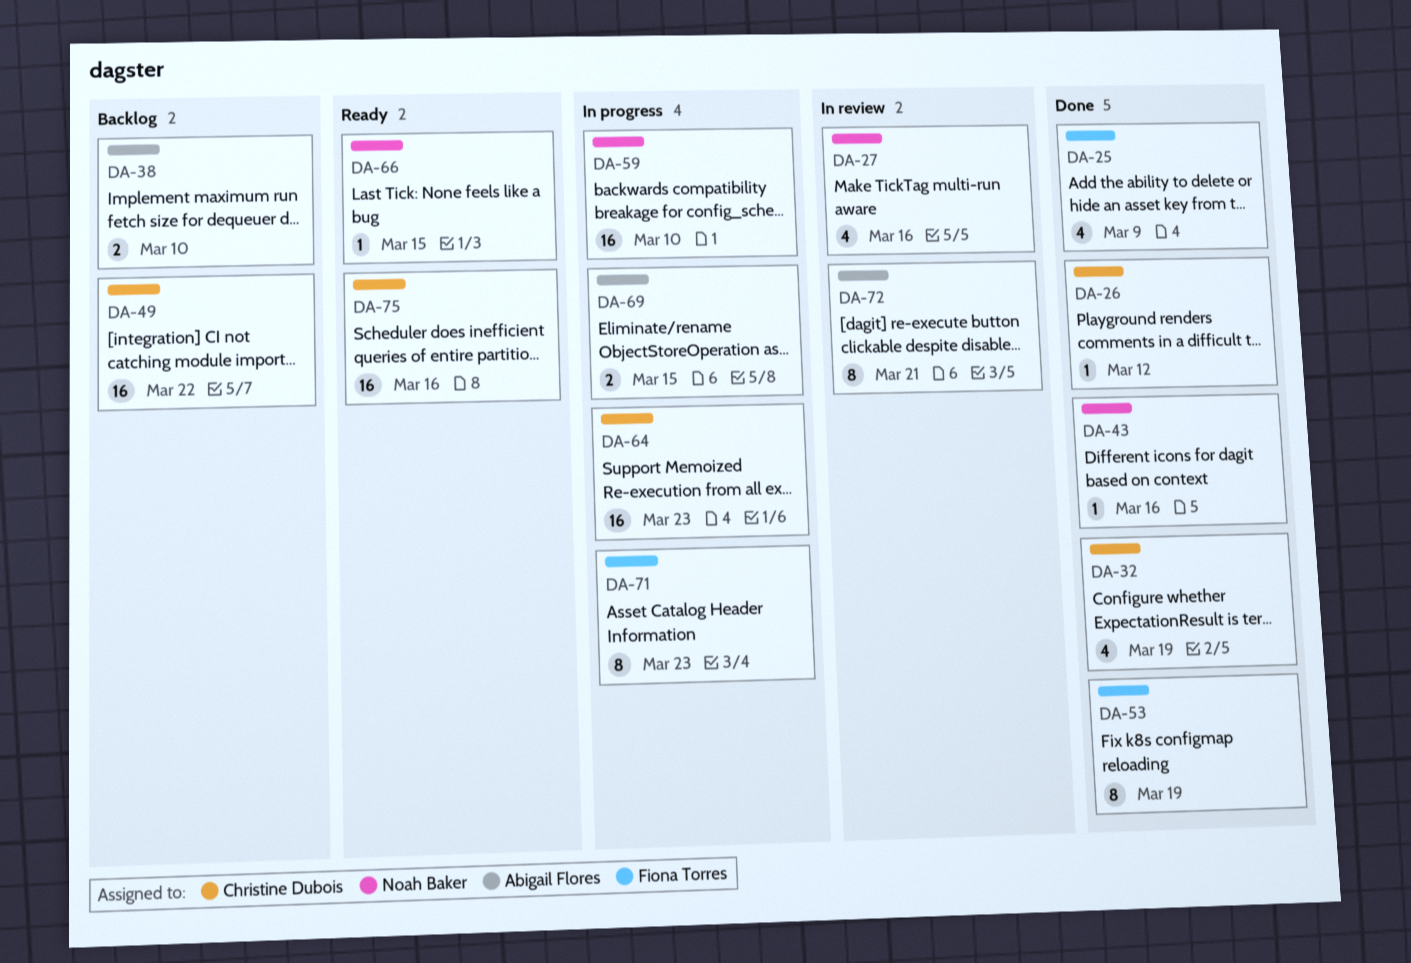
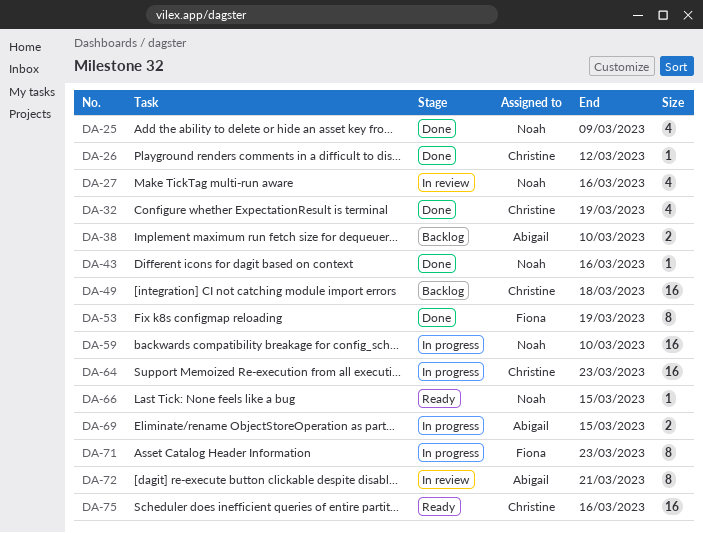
DA-25, owner: Fiona Torres -> Noah Baker
DA-49, due: Mar 22 -> Mar 18

